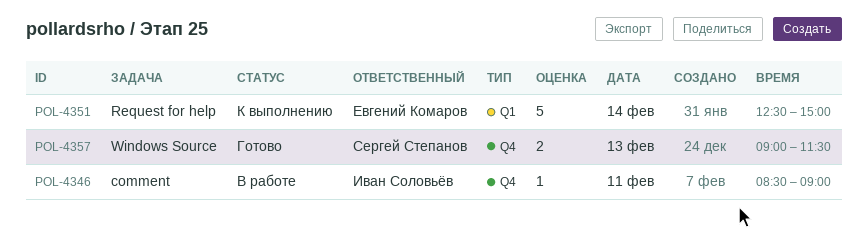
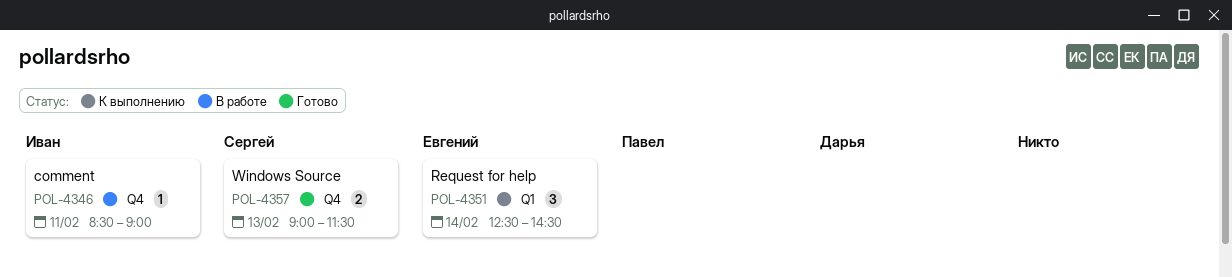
POL-4351, estimate: 5 -> 3
POL-4351, ends: 15:00 -> 14:30

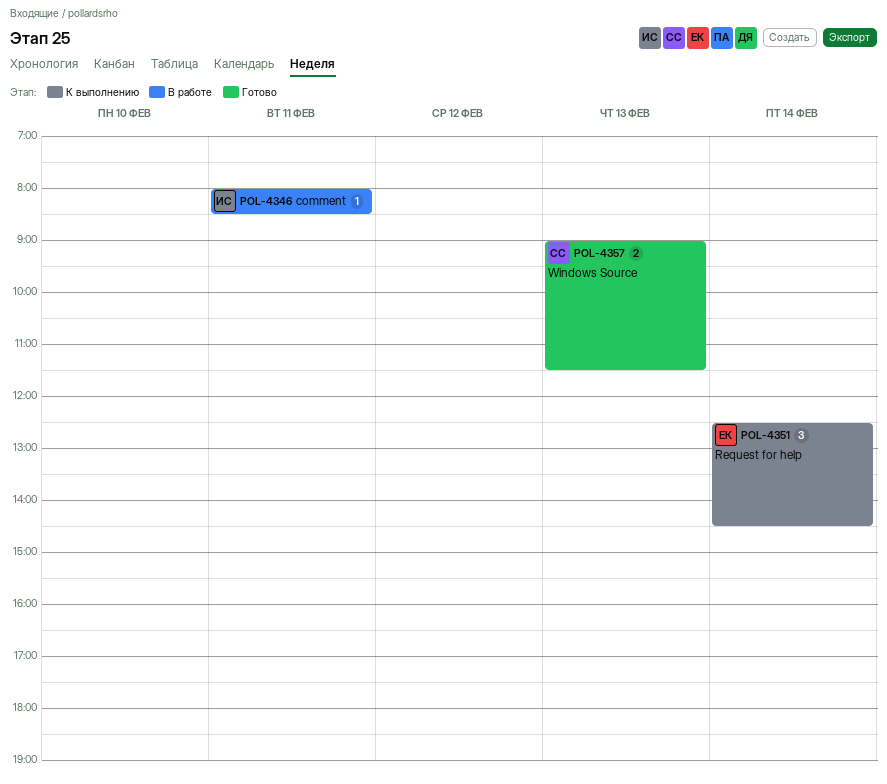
POL-4346, begins: 08:30 -> 08:00
POL-4346, ends: 09:00 -> 08:30

